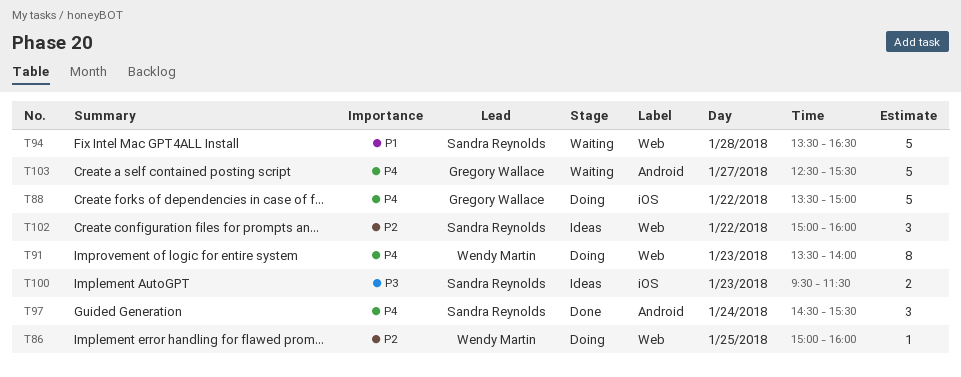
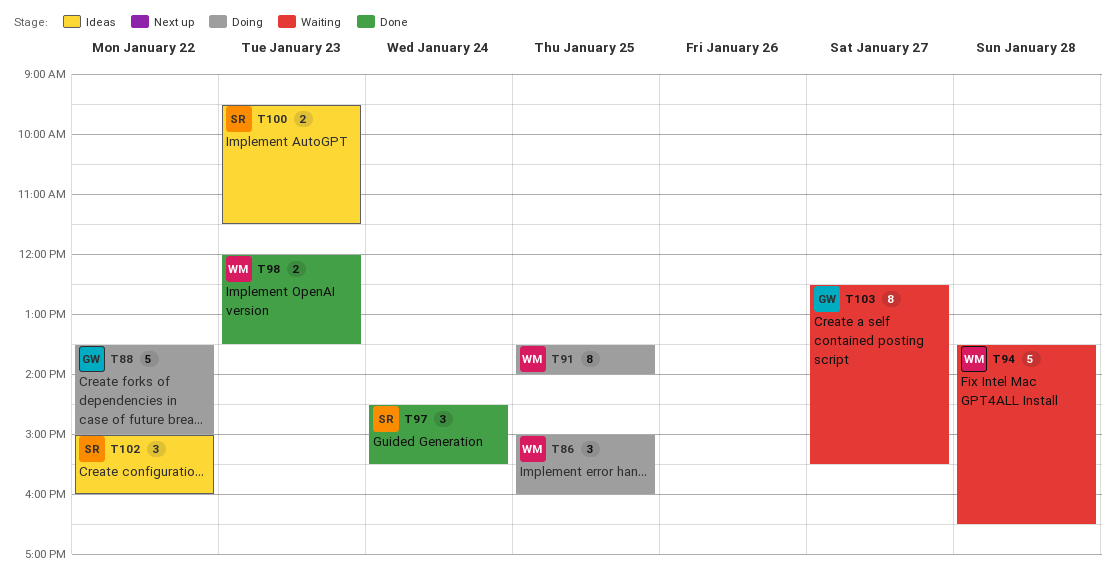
T86, estimate: 1 -> 3
T91, day: Jan 23 -> Jan 25
T94, owner: Sandra Reynolds -> Wendy Martin
T98: none -> present
T103, estimate: 5 -> 8

